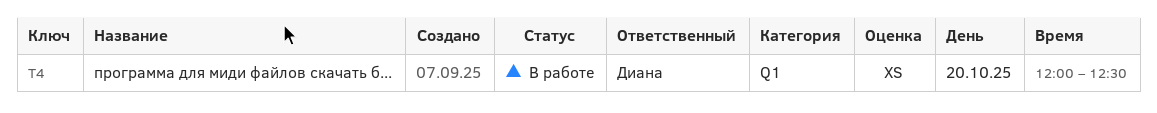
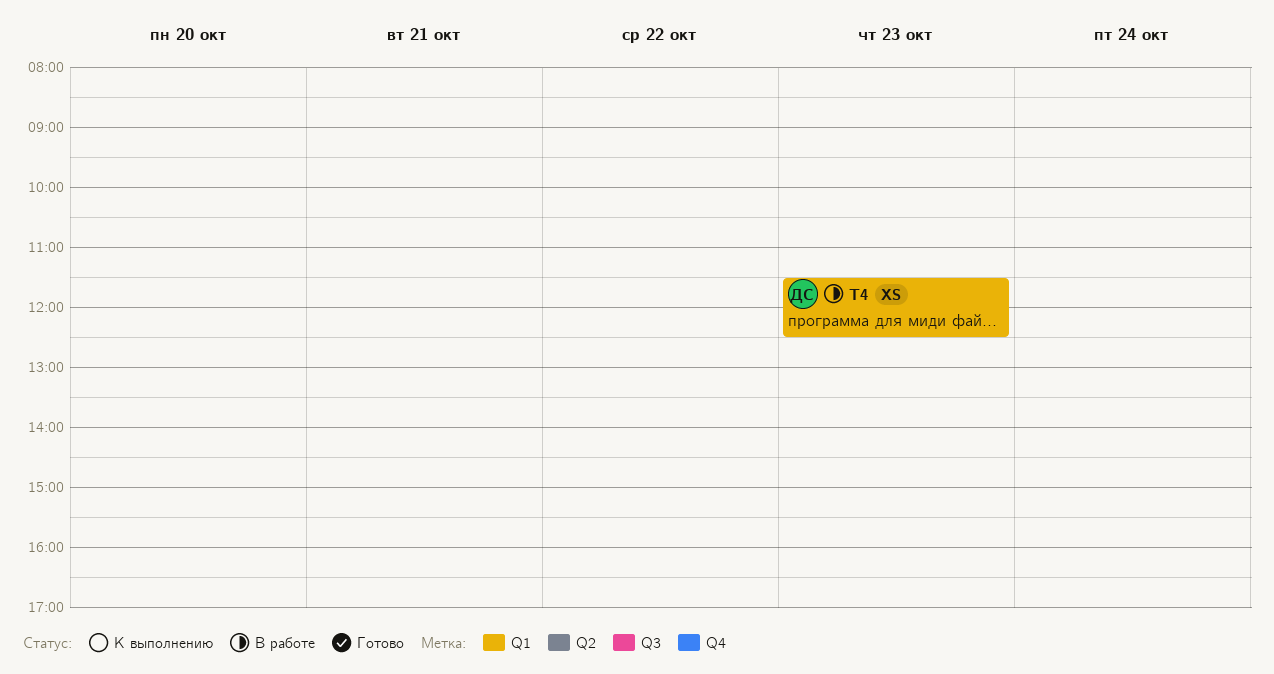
T4, day: Oct 20 -> Oct 23
T4, begins: 12:00 -> 11:30

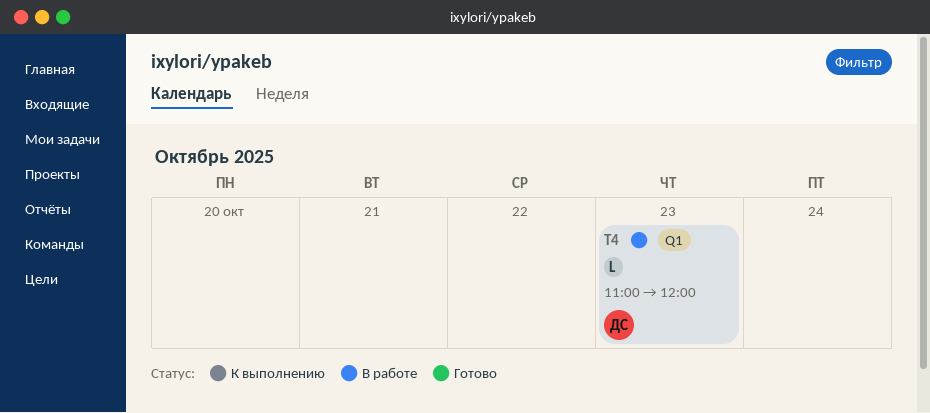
T4, estimate: XS -> L
T4, begins: 11:30 -> 11:00
T4, ends: 12:30 -> 12:00

